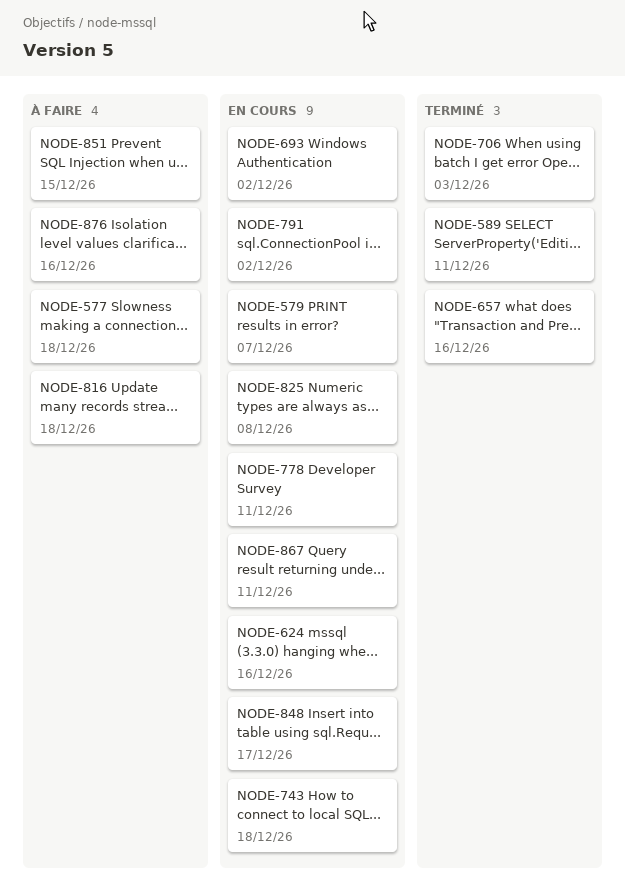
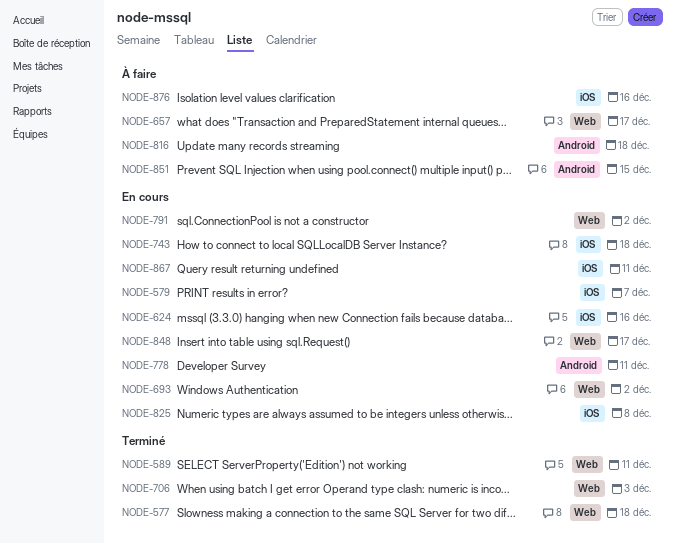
NODE-577, status: À faire -> Terminé
NODE-657, status: Terminé -> À faire
NODE-657, due: Dec 16 -> Dec 17

